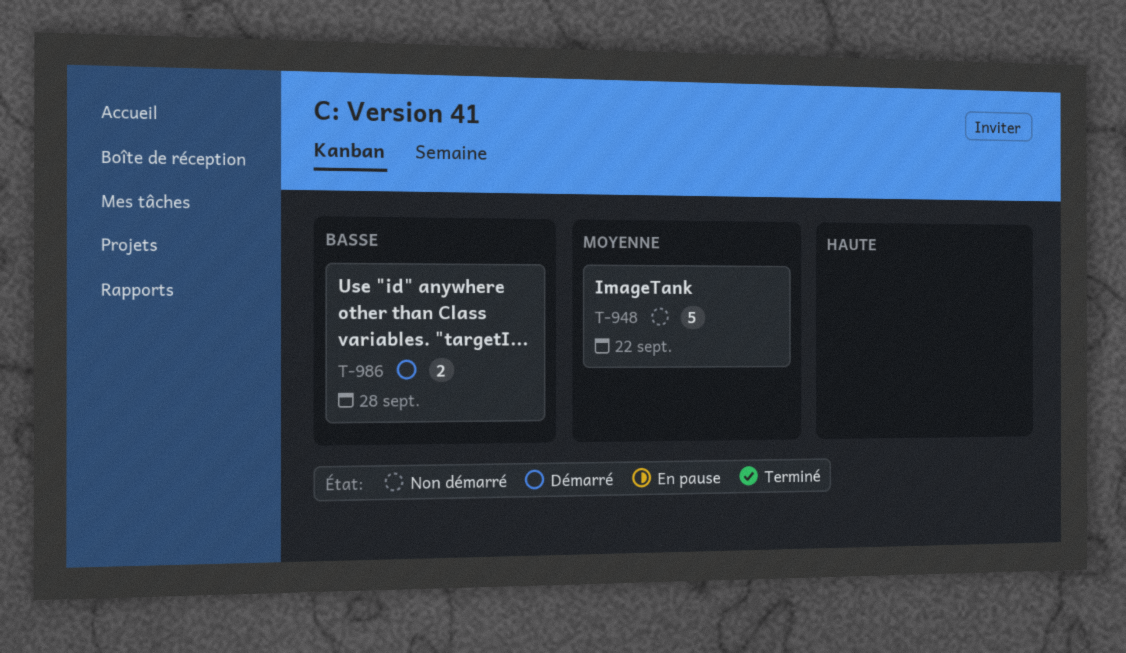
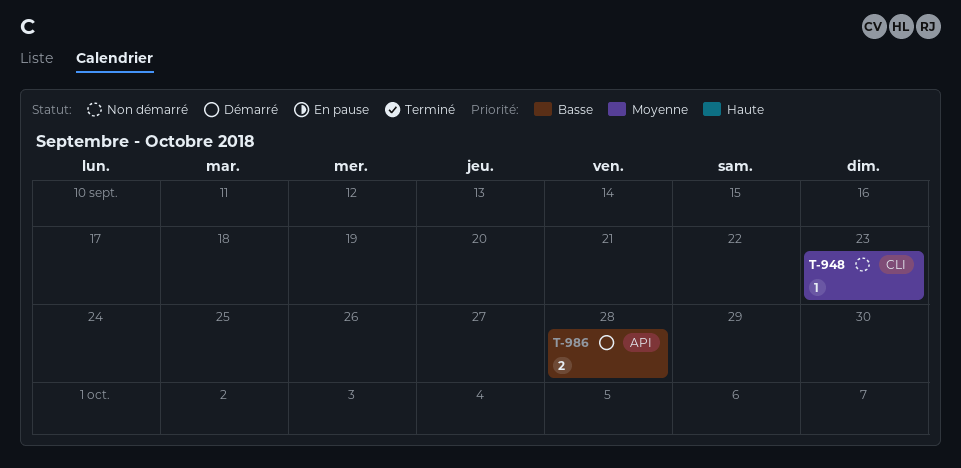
T-948, estimate: 5 -> 1
T-948, due: Sep 22 -> Sep 23

